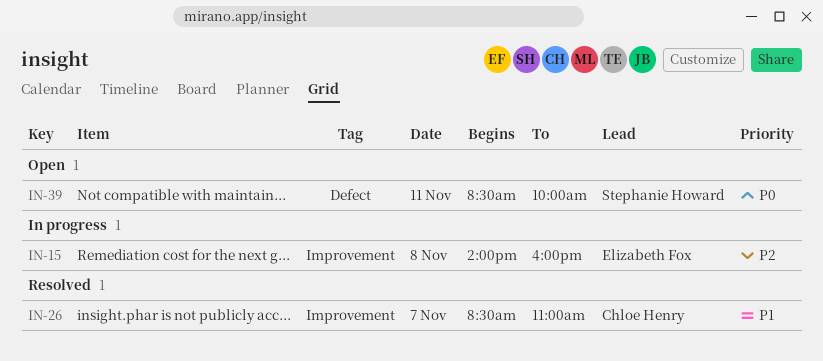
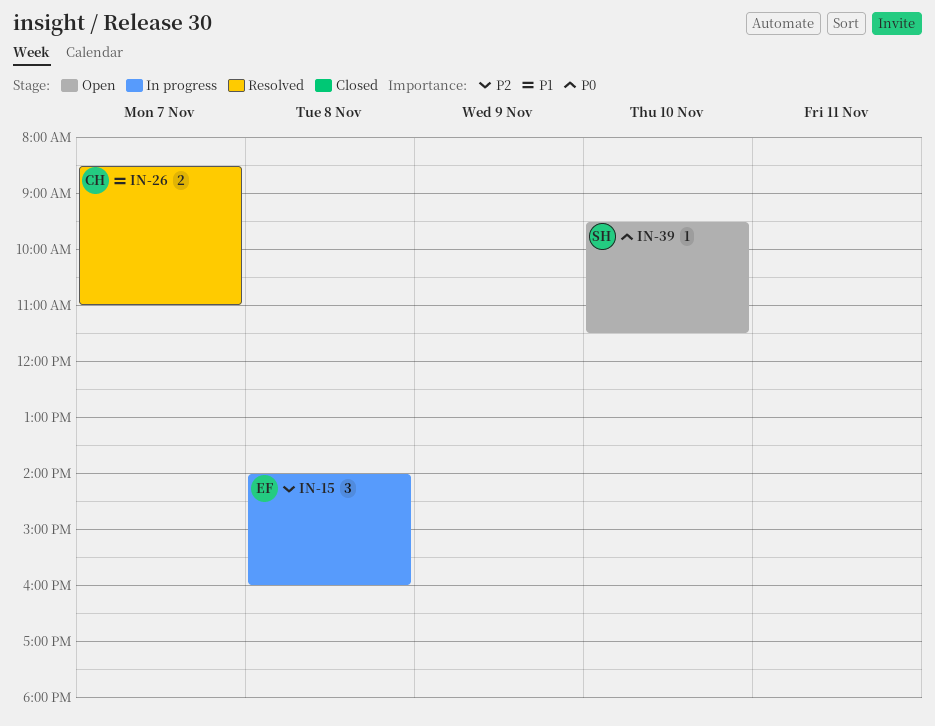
IN-39, day: Nov 11 -> Nov 10
IN-39, begins: 08:30 -> 09:30
IN-39, ends: 10:00 -> 11:30

